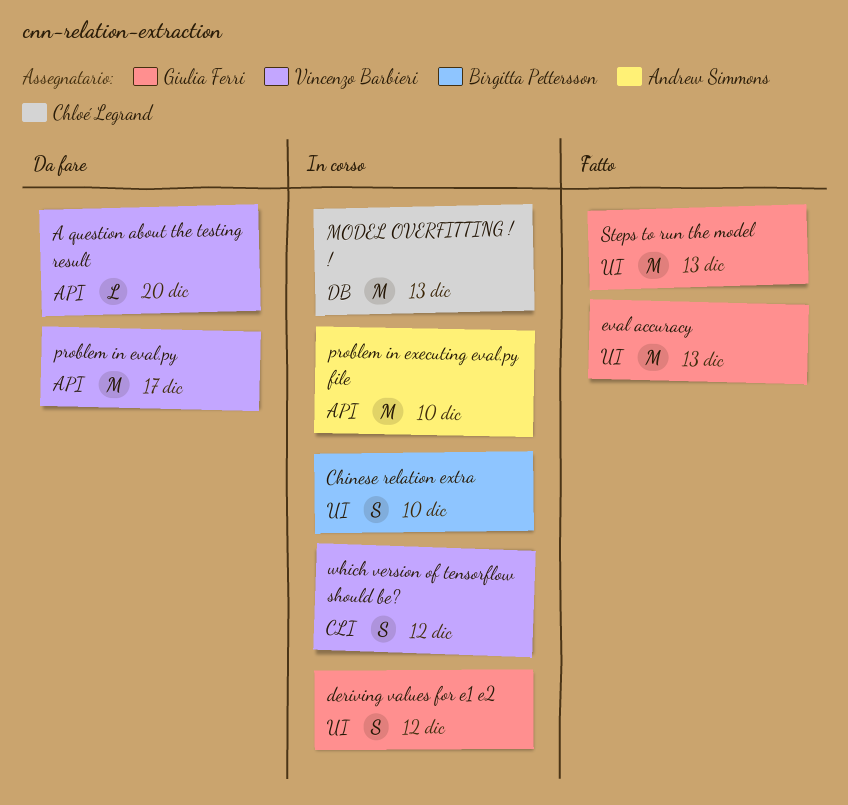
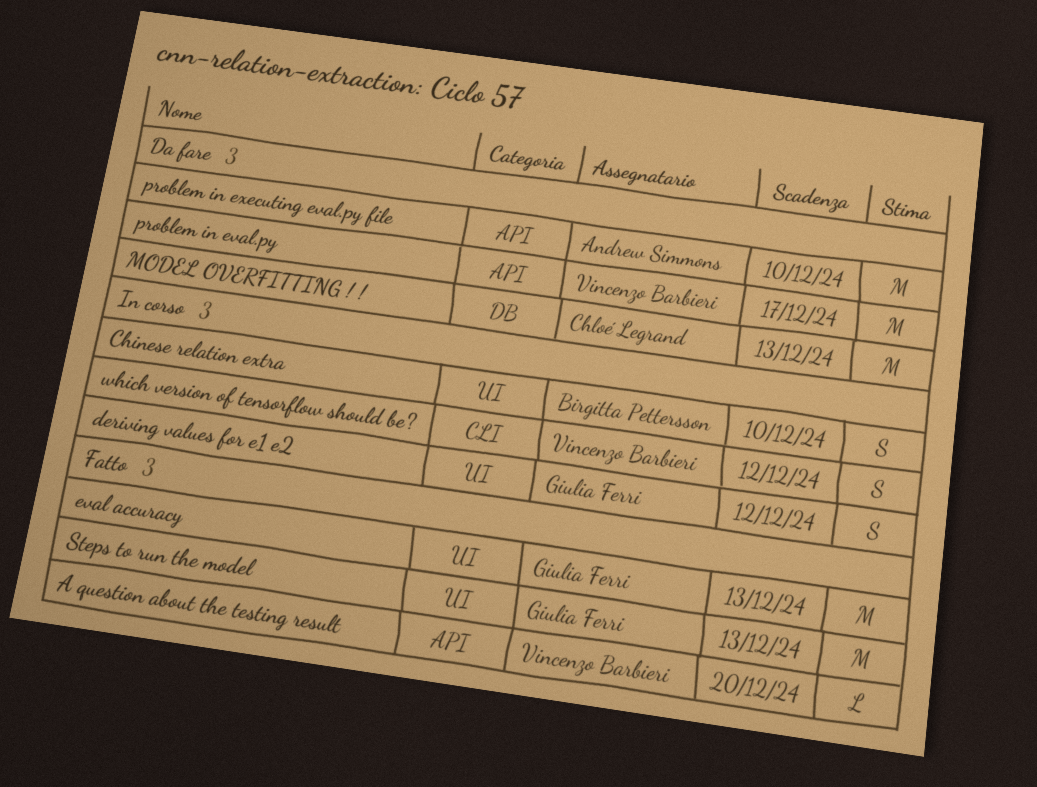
A question about the testing result, status: Da fare -> Fatto
MODEL OVERFITTING ! !, status: In corso -> Da fare
problem in executing eval.py file, status: In corso -> Da fare

